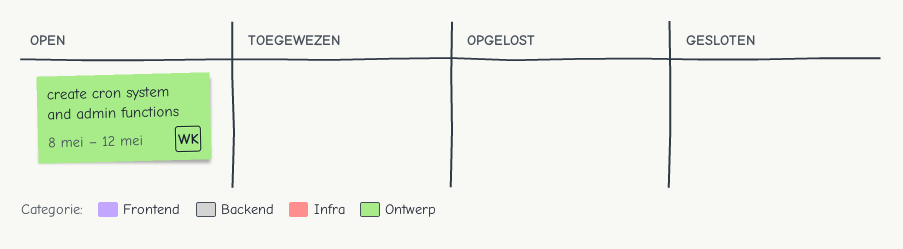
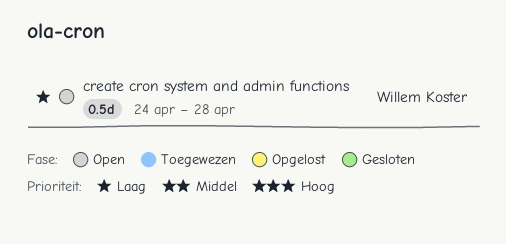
create cron system and admin functions, start: May 8 -> Apr 24
create cron system and admin functions, due: May 12 -> Apr 28

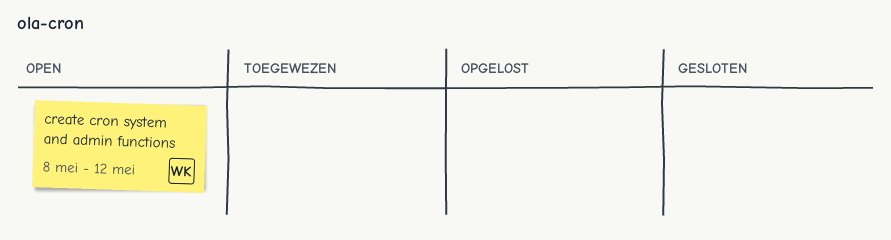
create cron system and admin functions, start: Apr 24 -> May 8
create cron system and admin functions, due: Apr 28 -> May 12

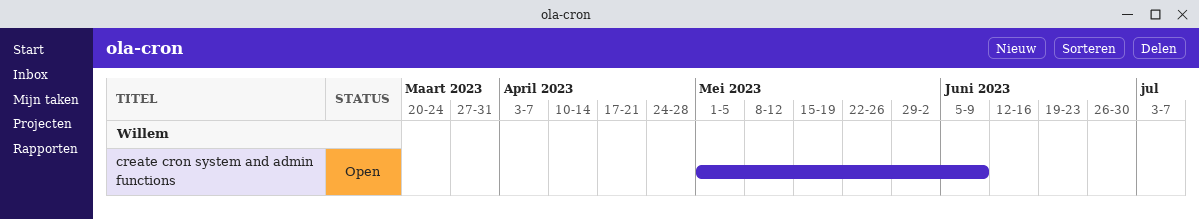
create cron system and admin functions, start: May 8 -> May 1
create cron system and admin functions, due: May 12 -> Jun 9

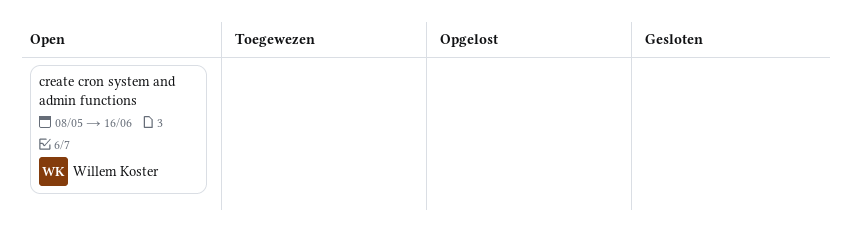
create cron system and admin functions, start: May 1 -> May 8
create cron system and admin functions, due: Jun 9 -> Jun 16

